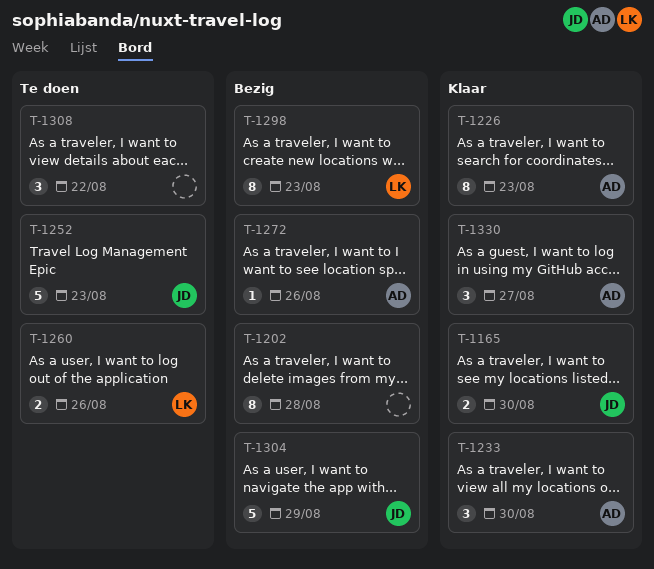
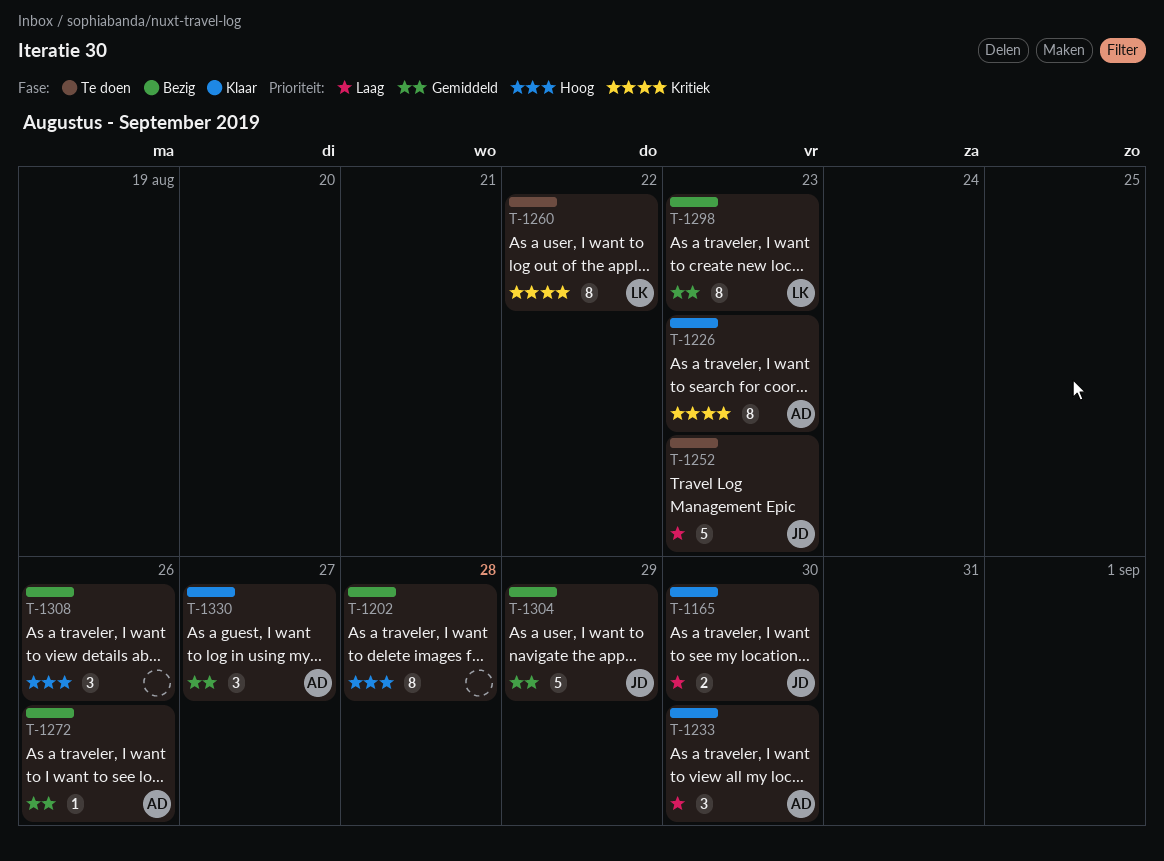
T-1260, estimate: 2 -> 8
T-1260, due: Aug 26 -> Aug 22
T-1308, status: Te doen -> Bezig
T-1308, due: Aug 22 -> Aug 26

